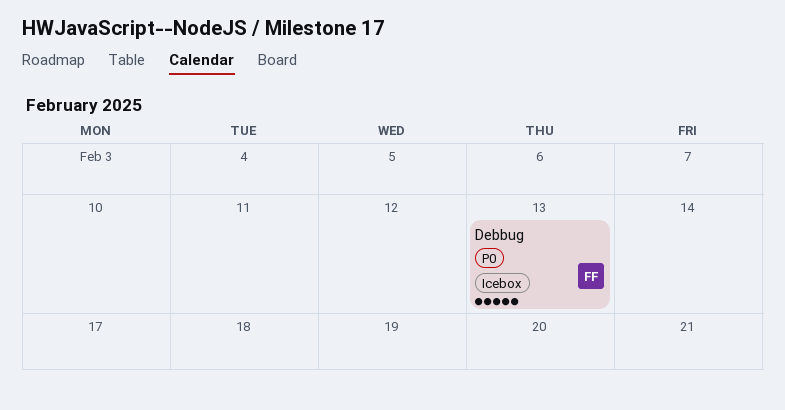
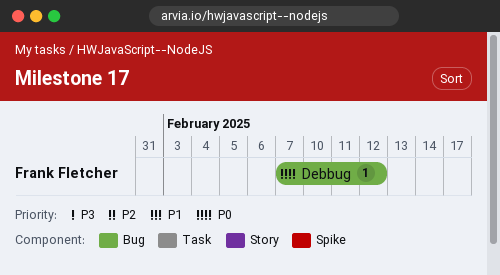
Debbug, estimate: 5 -> 1
Debbug, due: Feb 13 -> Feb 12

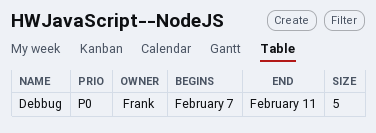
Debbug, estimate: 1 -> 5
Debbug, due: Feb 12 -> Feb 11

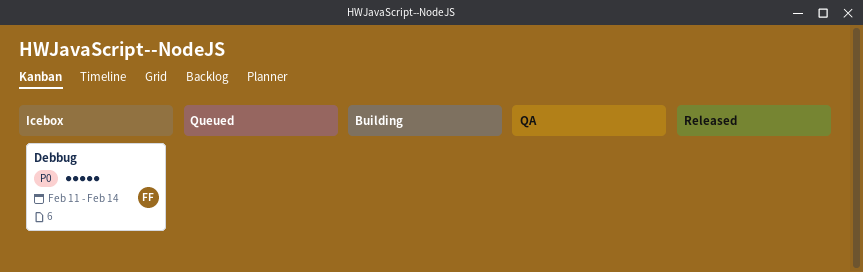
Debbug, start: Feb 7 -> Feb 11
Debbug, due: Feb 11 -> Feb 14

